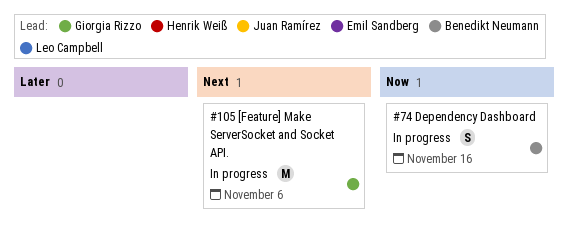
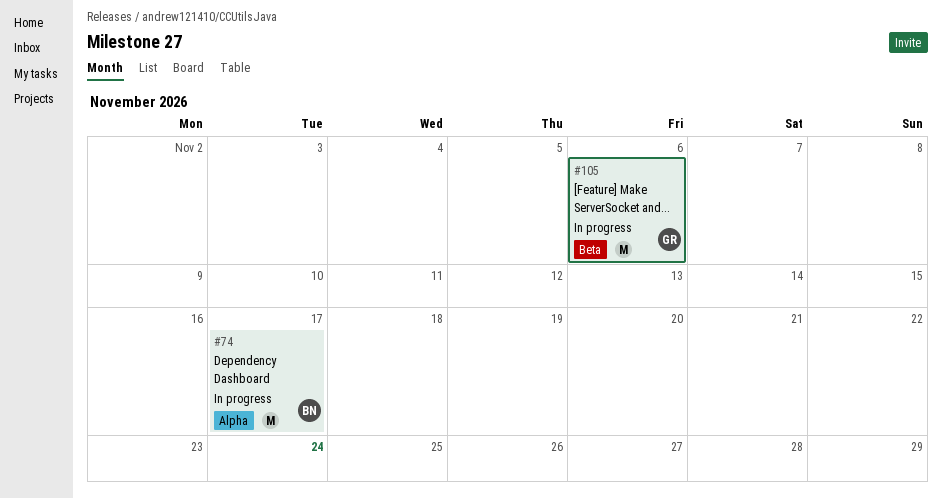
#74, estimate: S -> M
#74, due: Nov 16 -> Nov 17

